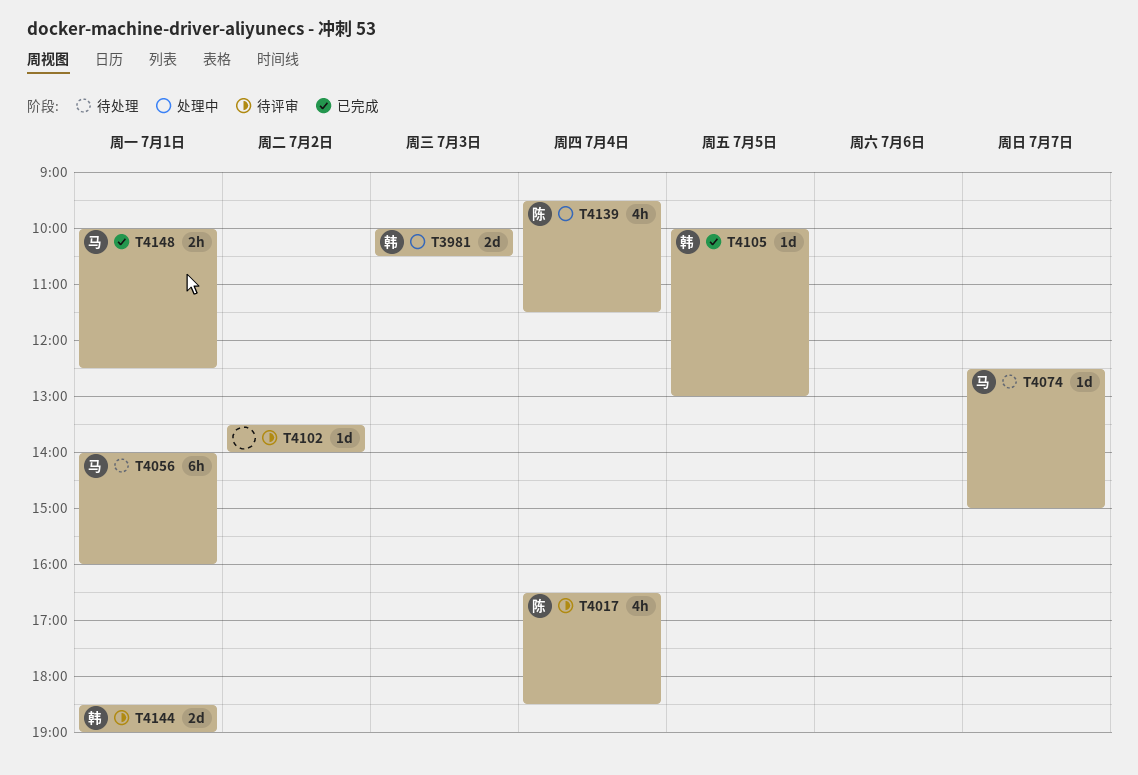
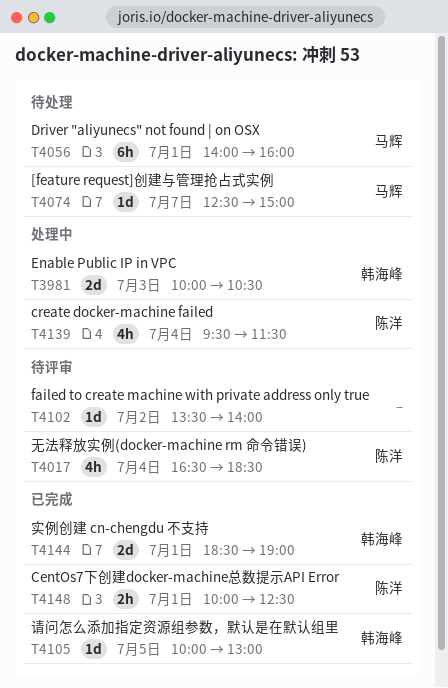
T4144, status: 待评审 -> 已完成
T4148, owner: 马辉 -> 陈洋

